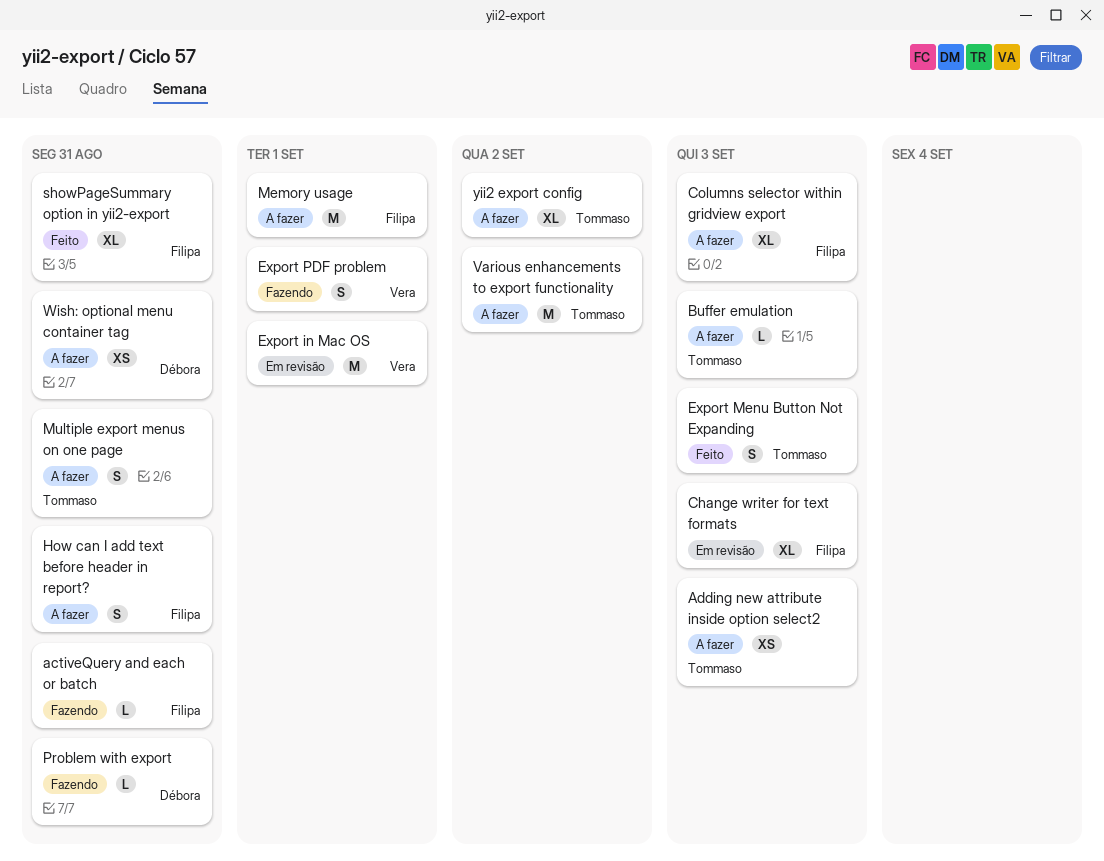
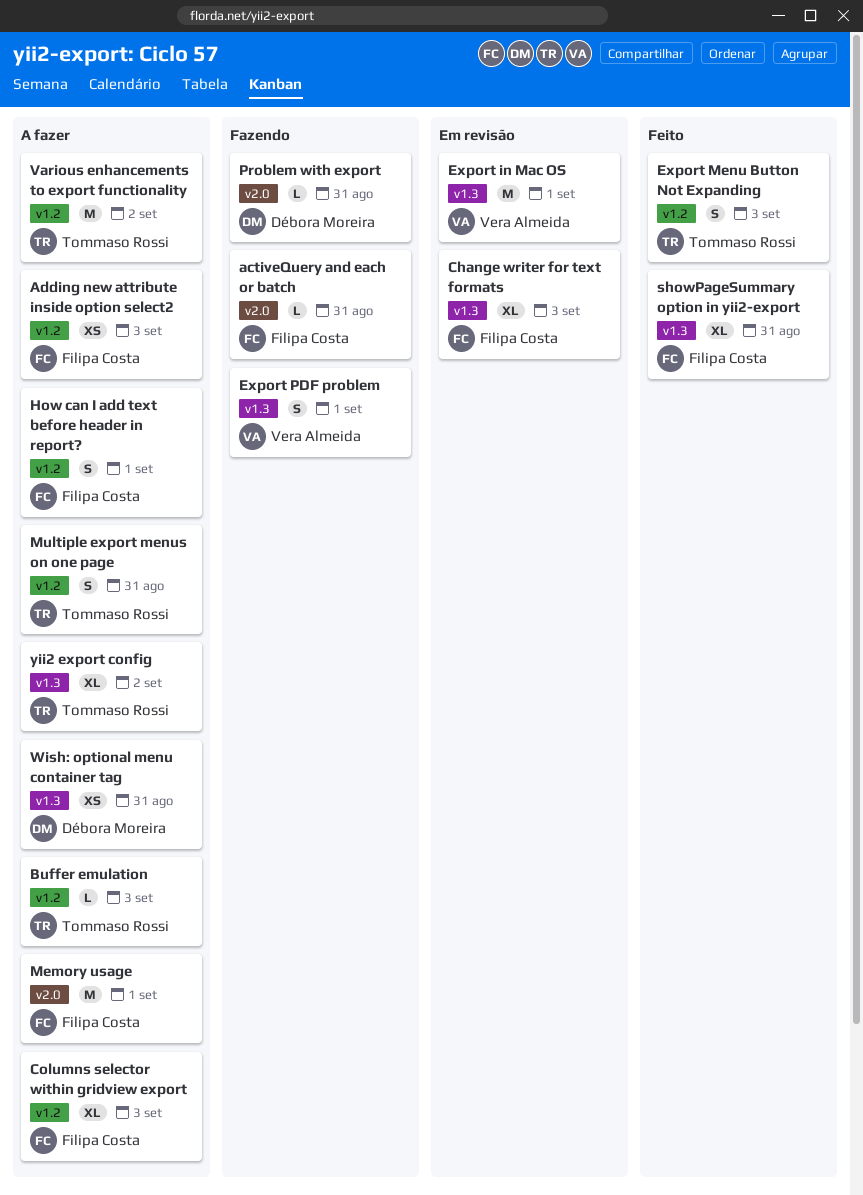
Adding new attribute inside option select2, owner: Tommaso Rossi -> Filipa Costa
How can I add text before header in report?, due: Aug 31 -> Sep 1

